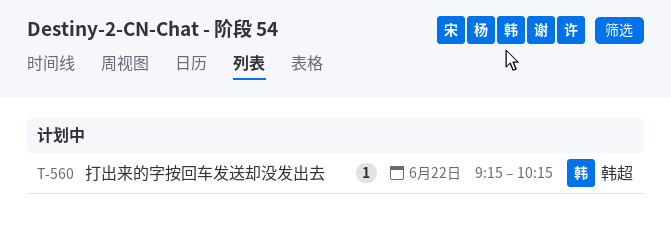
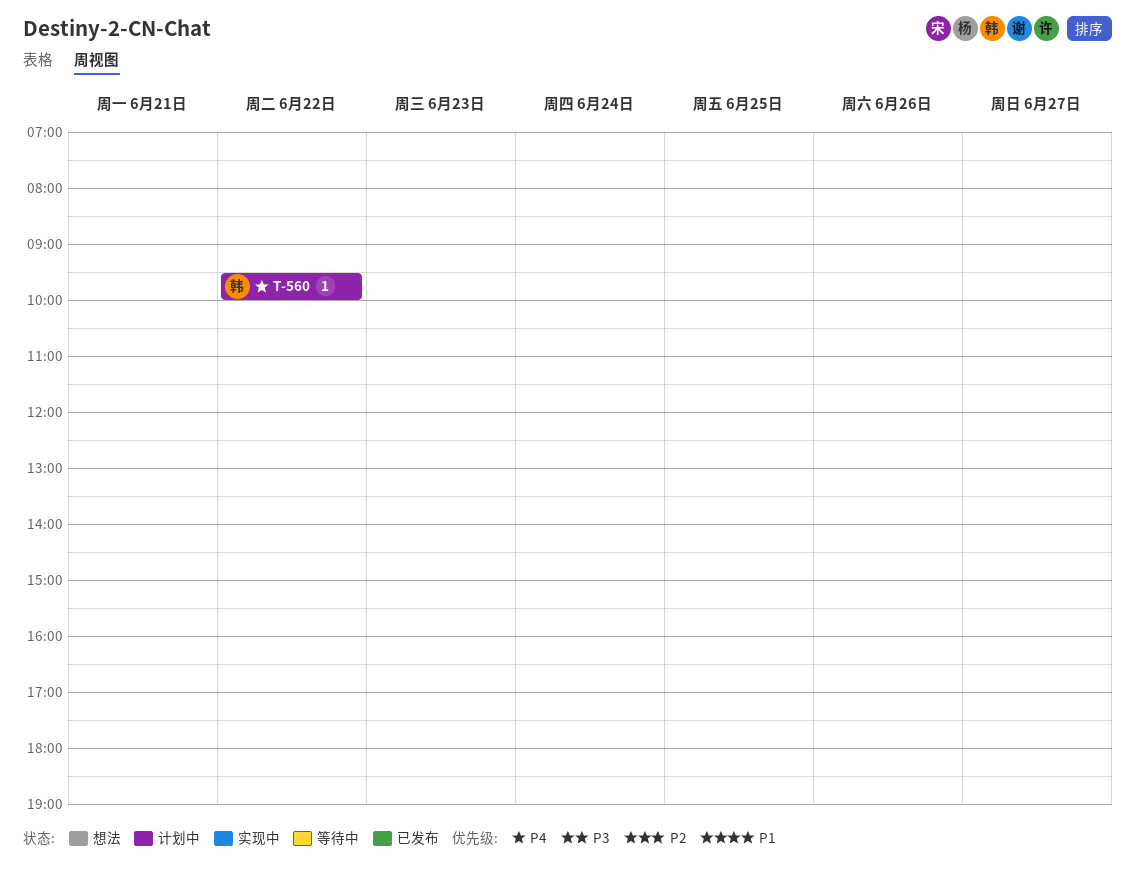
T-560, begins: 09:15 -> 09:30
T-560, ends: 10:15 -> 10:00

